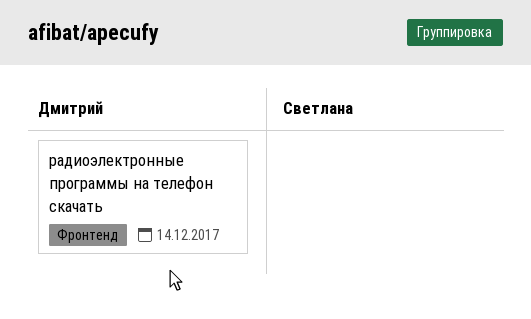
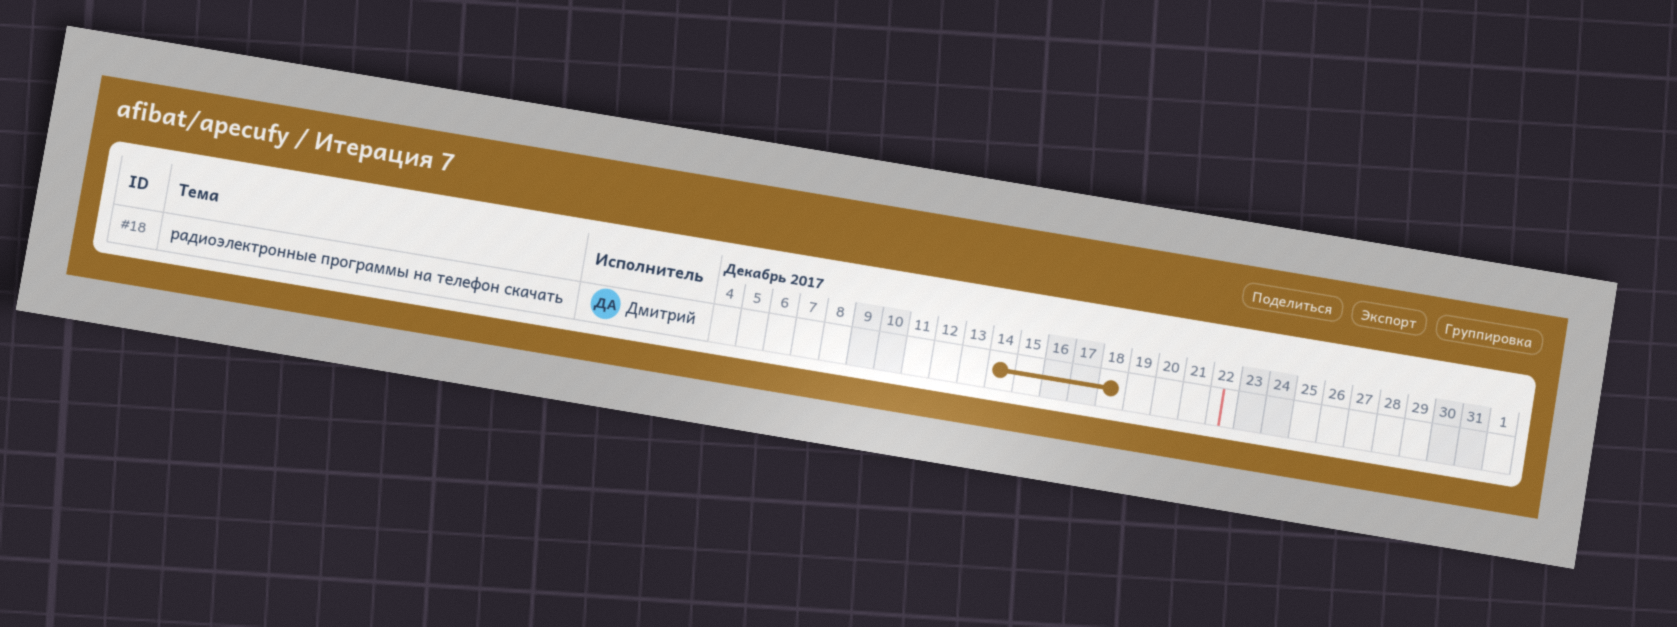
радиоэлектронные программы на телефон скачать, due: Dec 14 -> Dec 18

